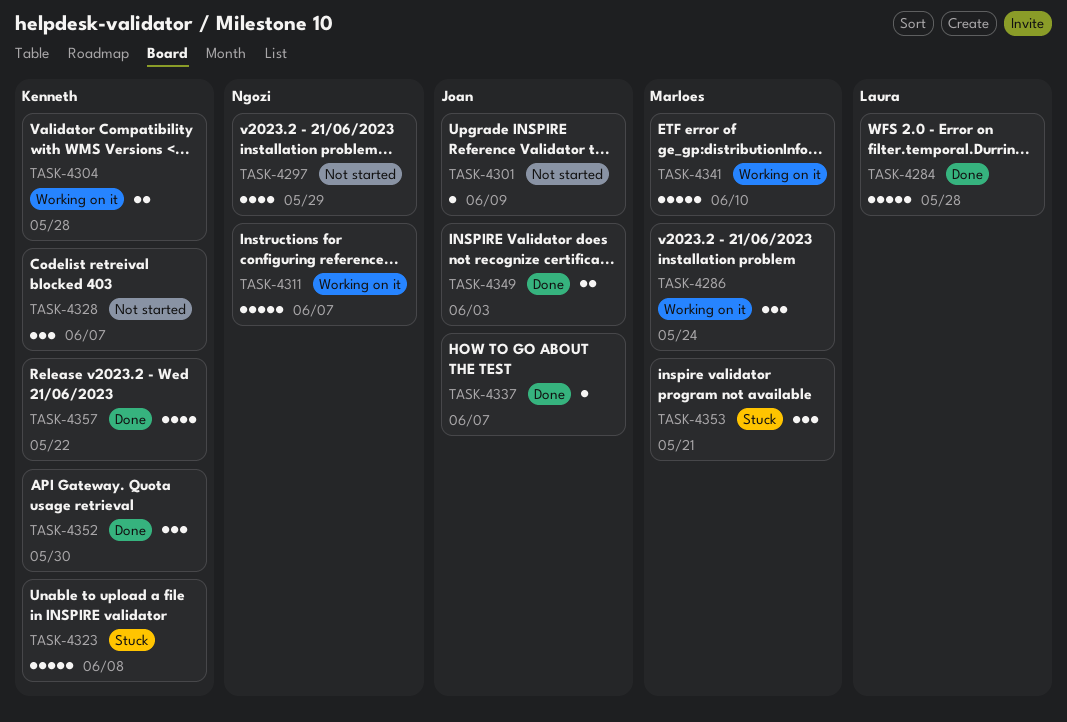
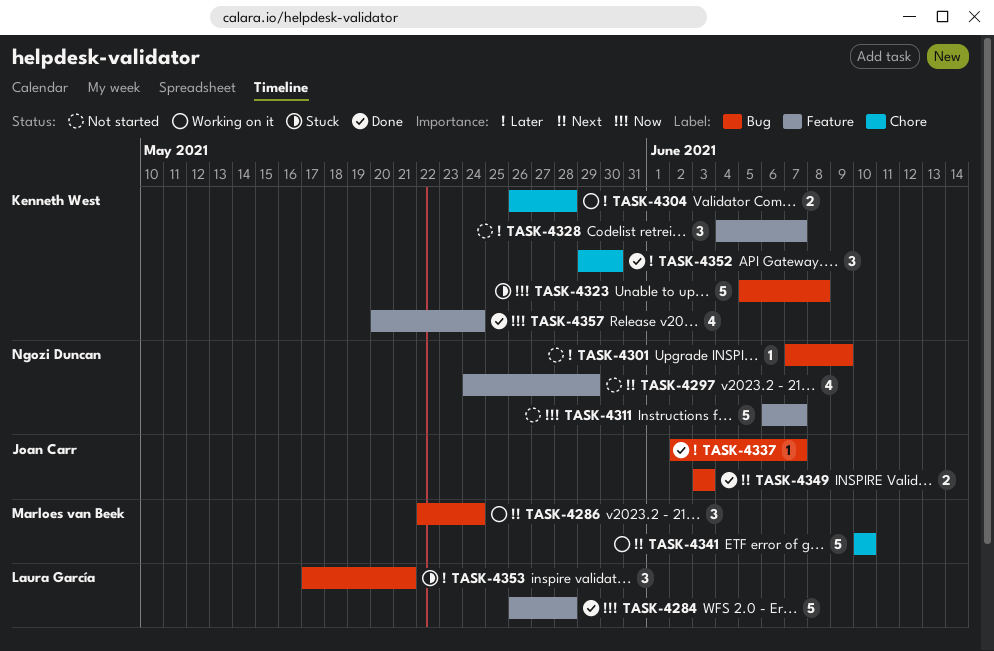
TASK-4301, owner: Joan Carr -> Ngozi Duncan
TASK-4311, status: Working on it -> Not started
TASK-4353, owner: Marloes van Beek -> Laura García
TASK-4357, due: May 22 -> May 24

